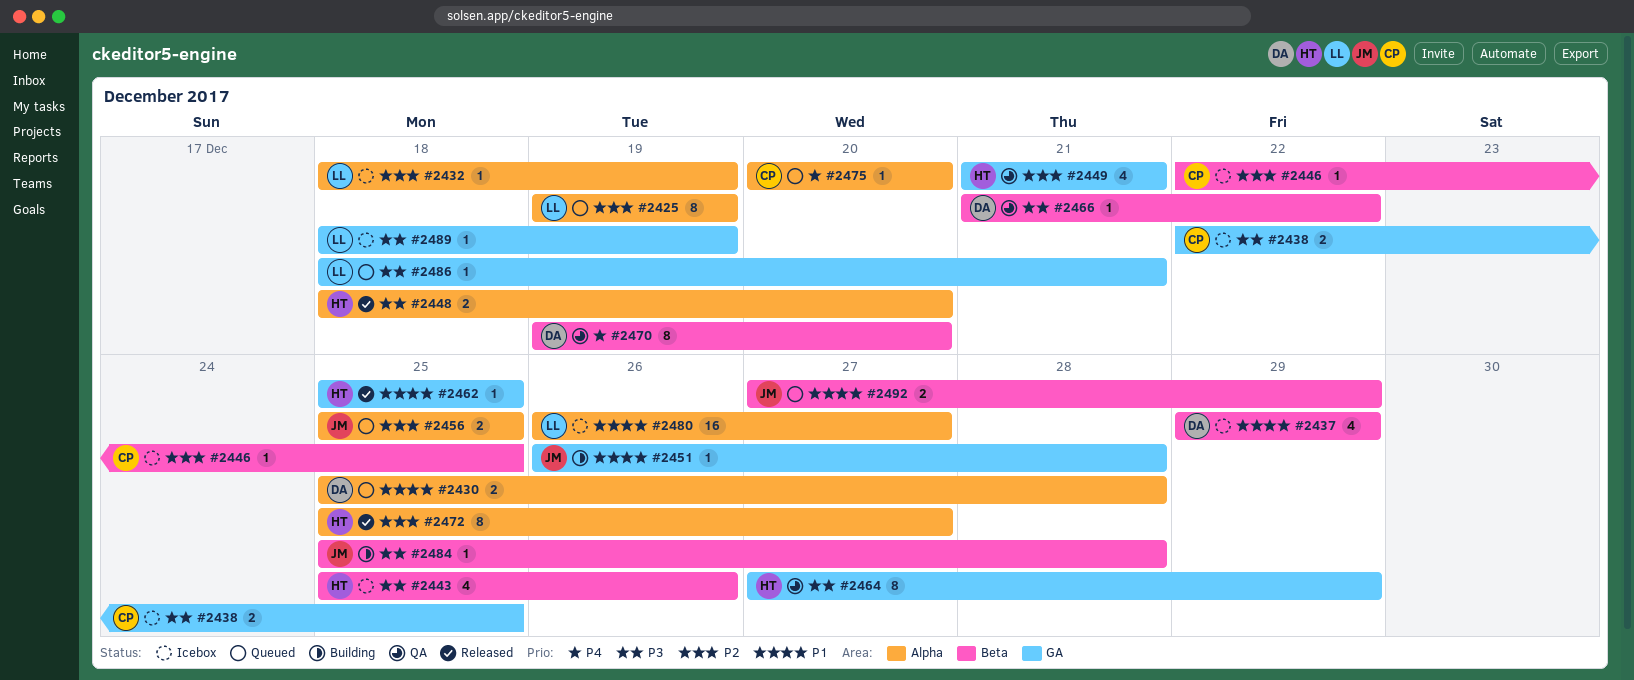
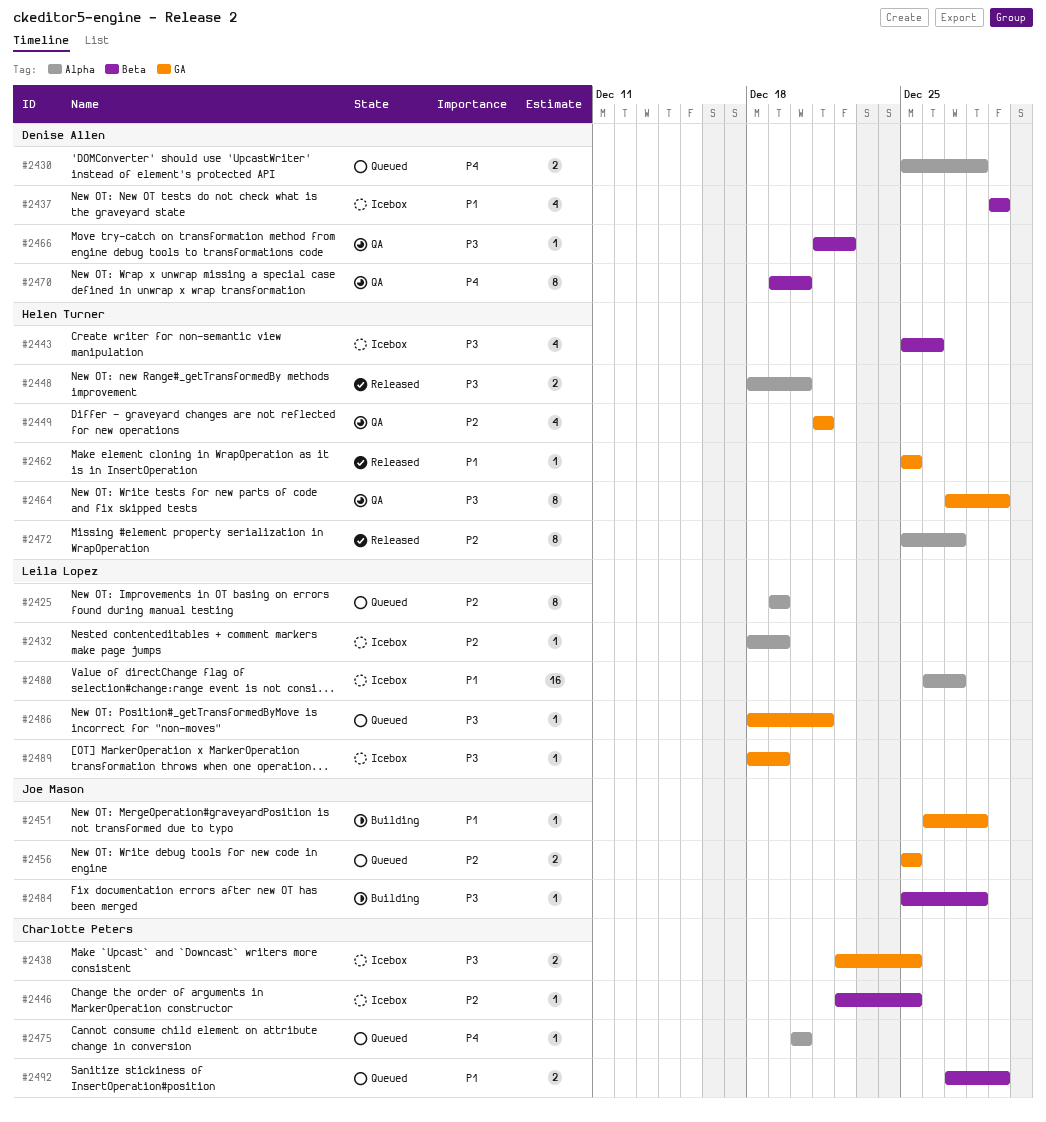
#2430, priority: P1 -> P4
#2456, label: Alpha -> GA
#2492, owner: Joe Mason -> Charlotte Peters

